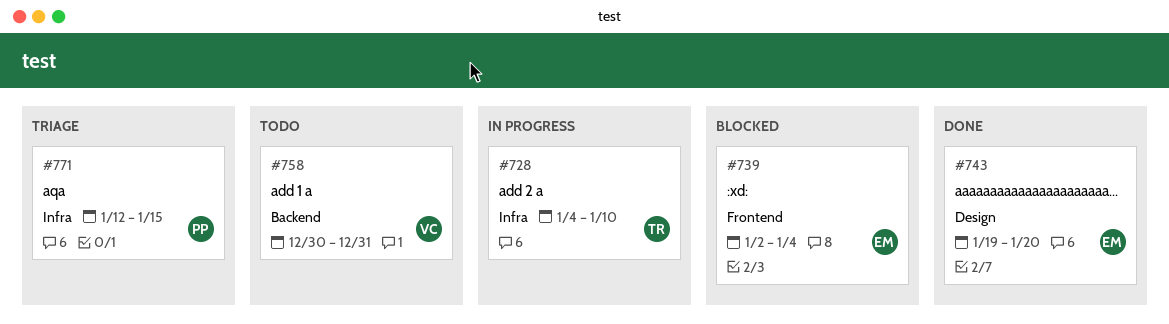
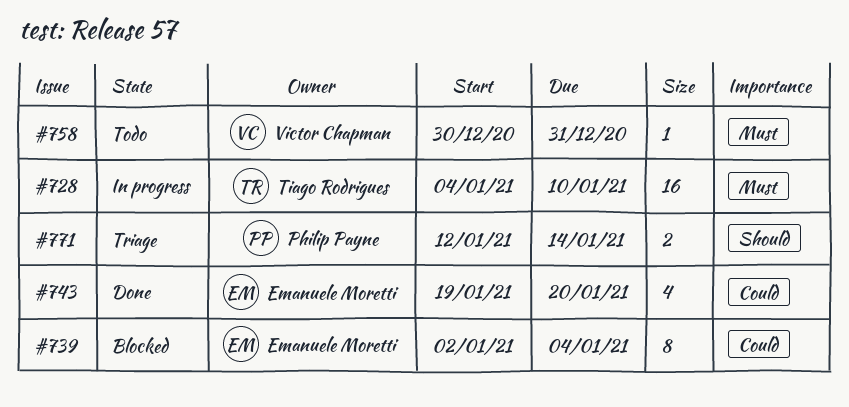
#771, due: Jan 15 -> Jan 14

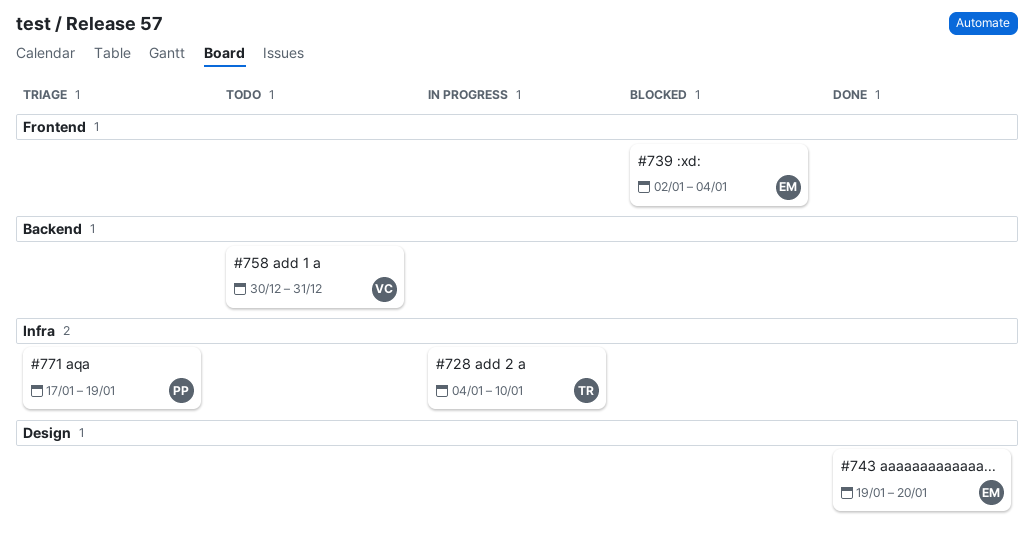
#771, start: Jan 12 -> Jan 17
#771, due: Jan 14 -> Jan 19

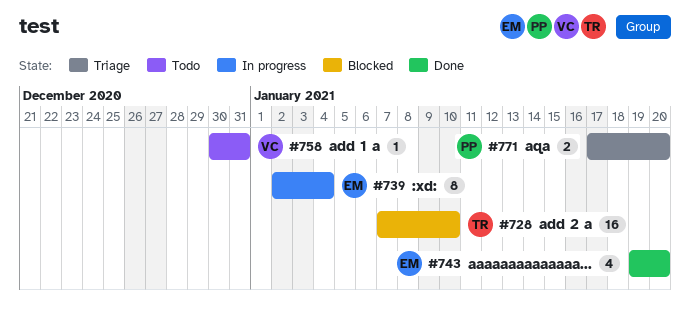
#728, status: In progress -> Blocked
#728, start: Jan 4 -> Jan 7
#739, status: Blocked -> In progress
#771, due: Jan 19 -> Jan 20

